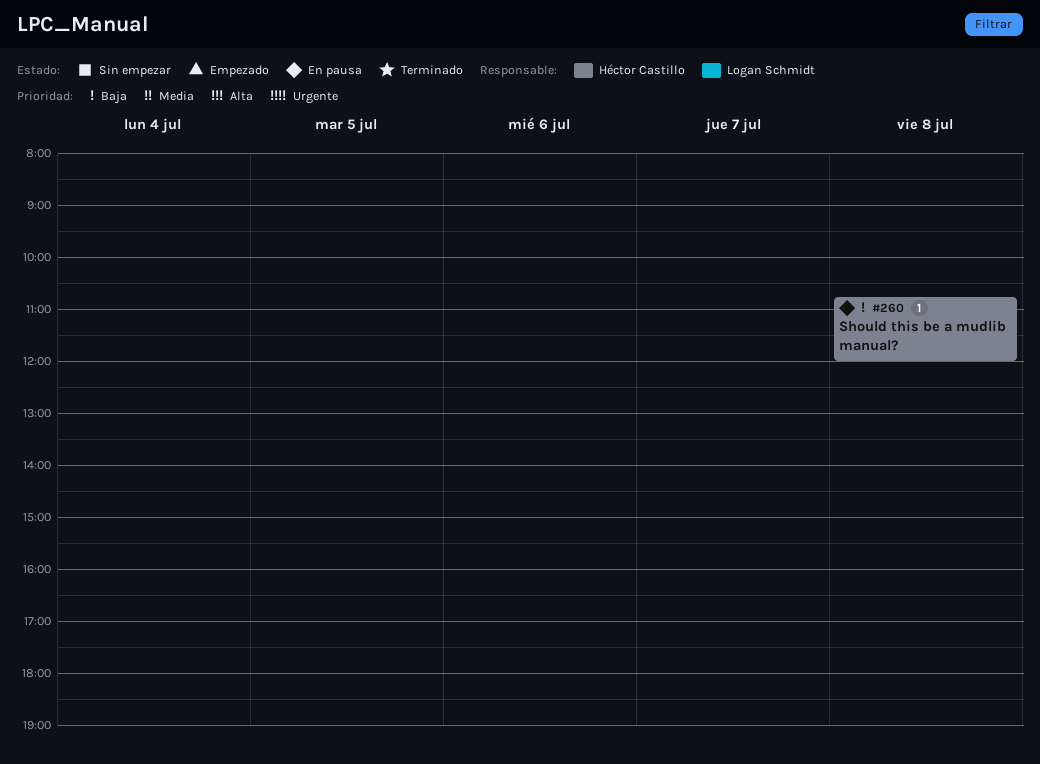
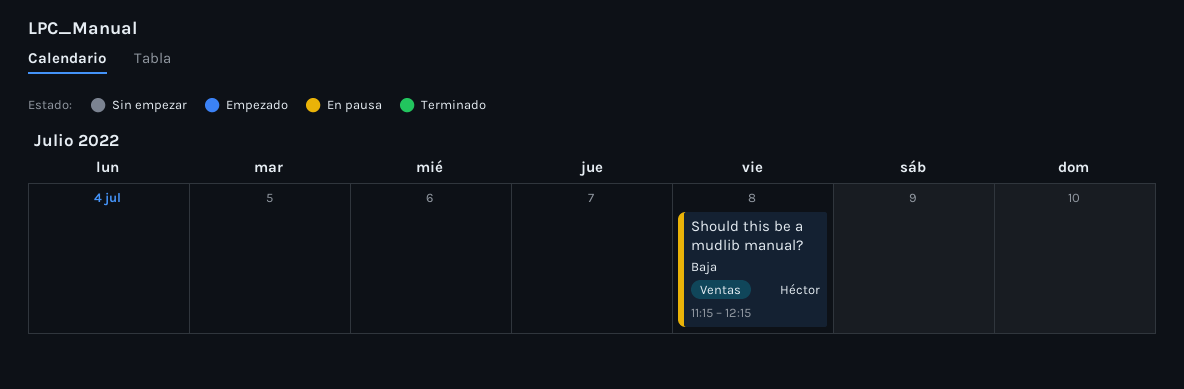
Should this be a mudlib manual?, begins: 10:45 -> 11:15
Should this be a mudlib manual?, ends: 12:00 -> 12:15

